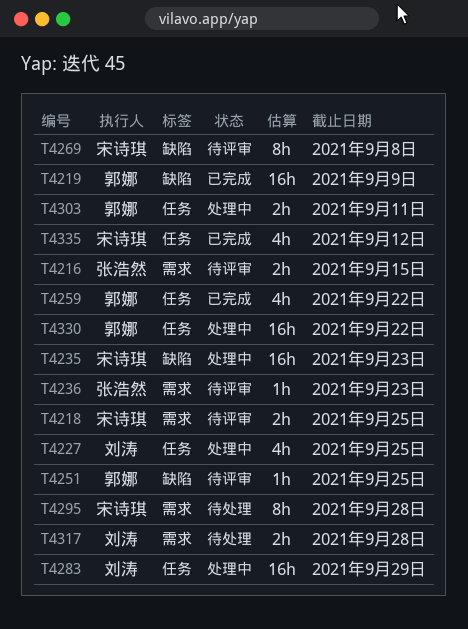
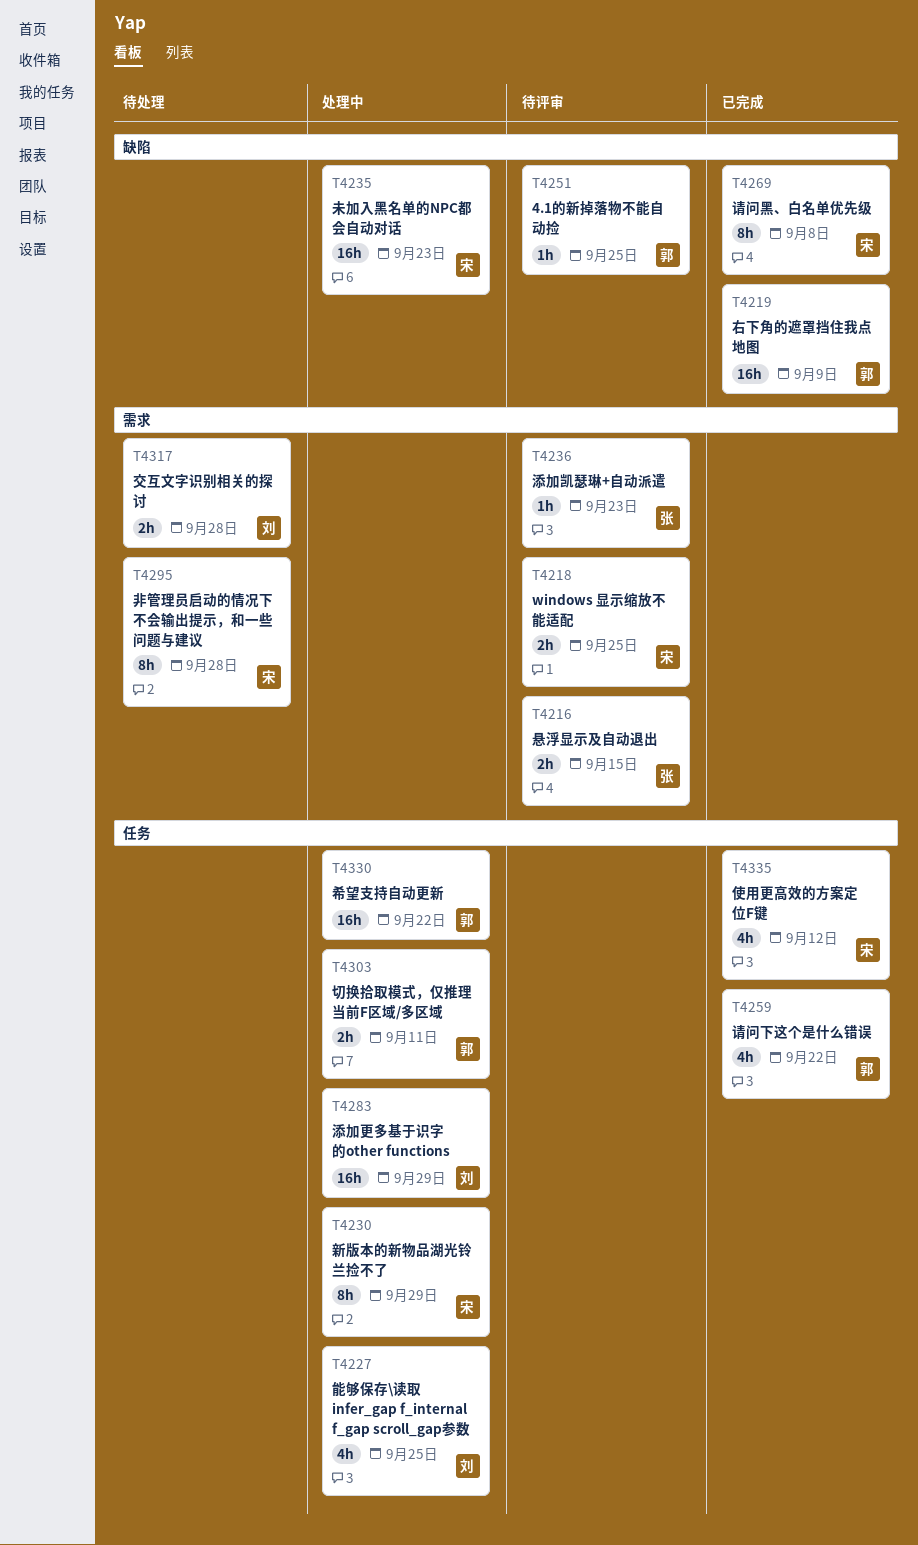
T4230: none -> present
T4269, status: 待评审 -> 已完成

